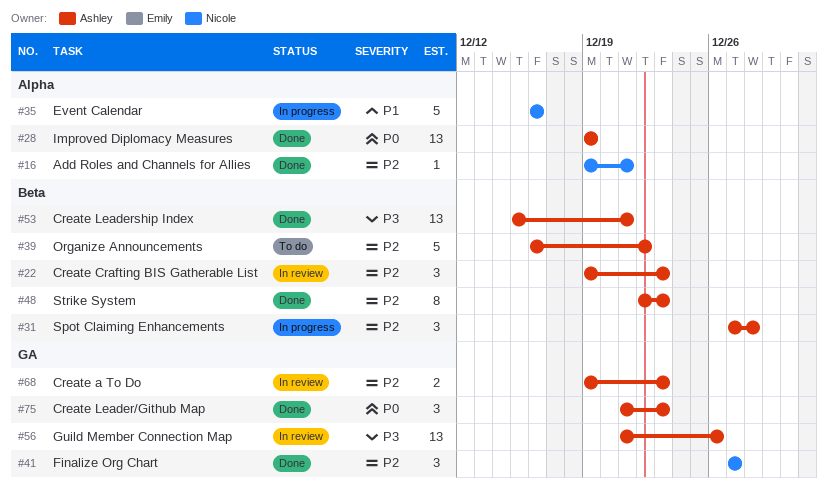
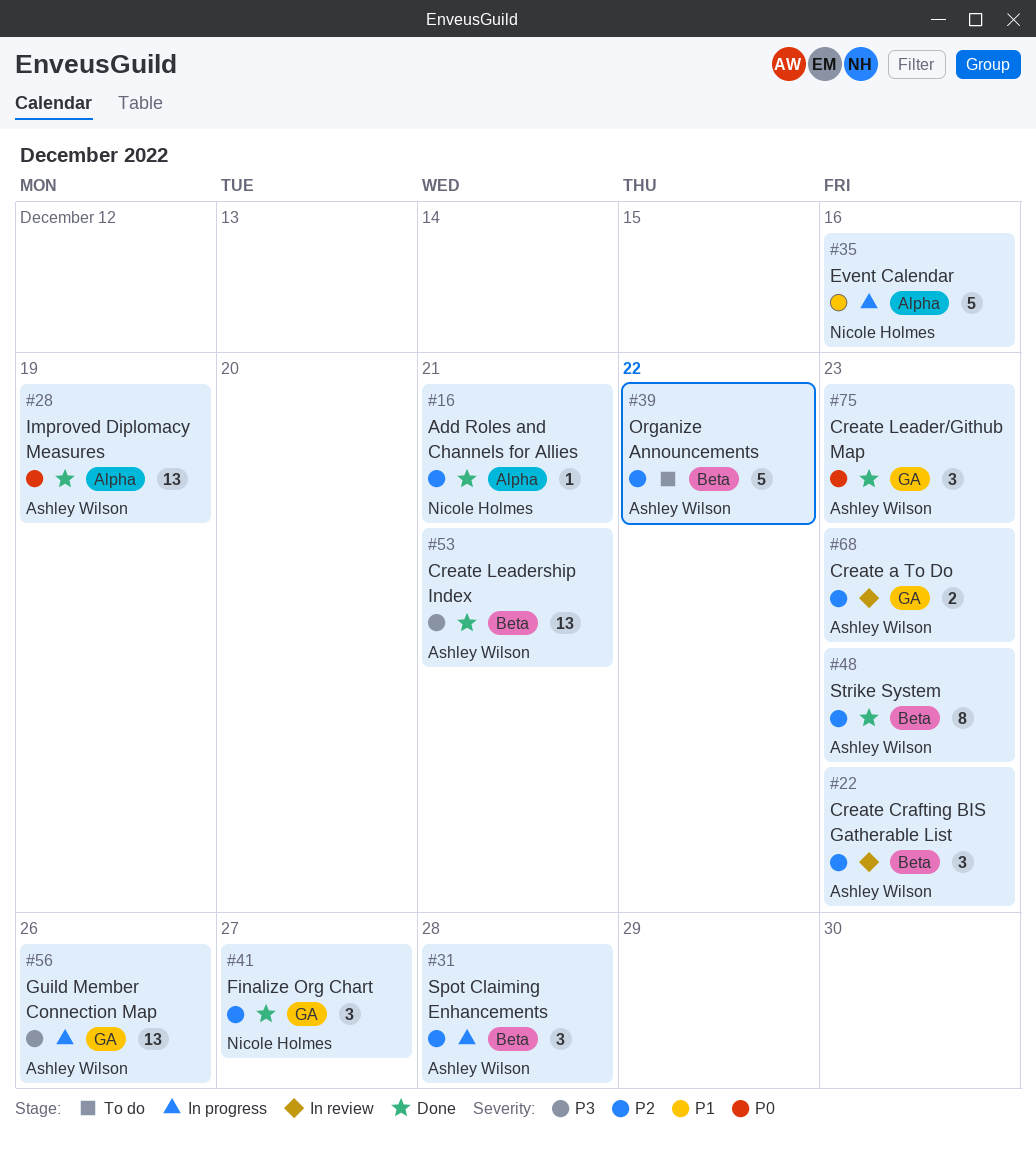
#56, status: In review -> In progress

